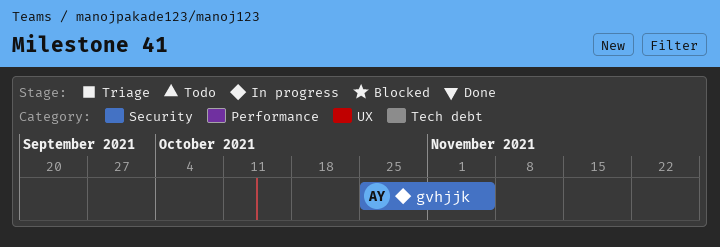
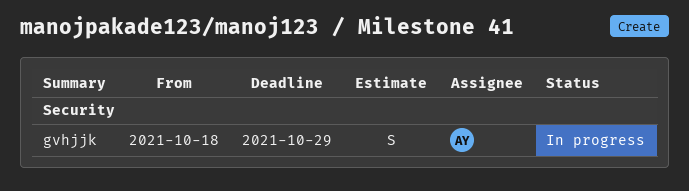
gvhjjk, start: Oct 25 -> Oct 18
gvhjjk, due: Nov 5 -> Oct 29

